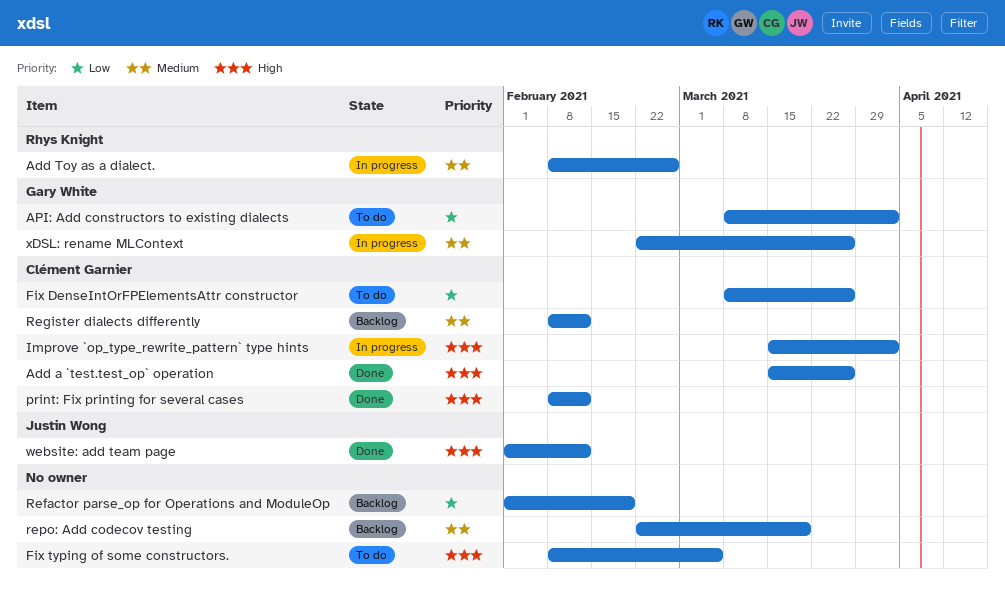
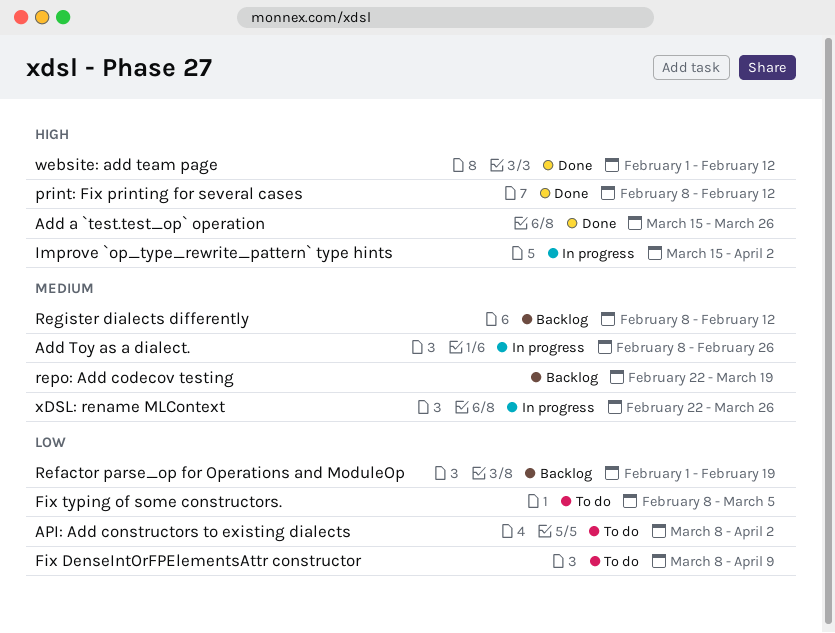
Fix DenseIntOrFPElementsAttr constructor, due: Mar 26 -> Apr 9
Fix typing of some constructors., priority: High -> Low

